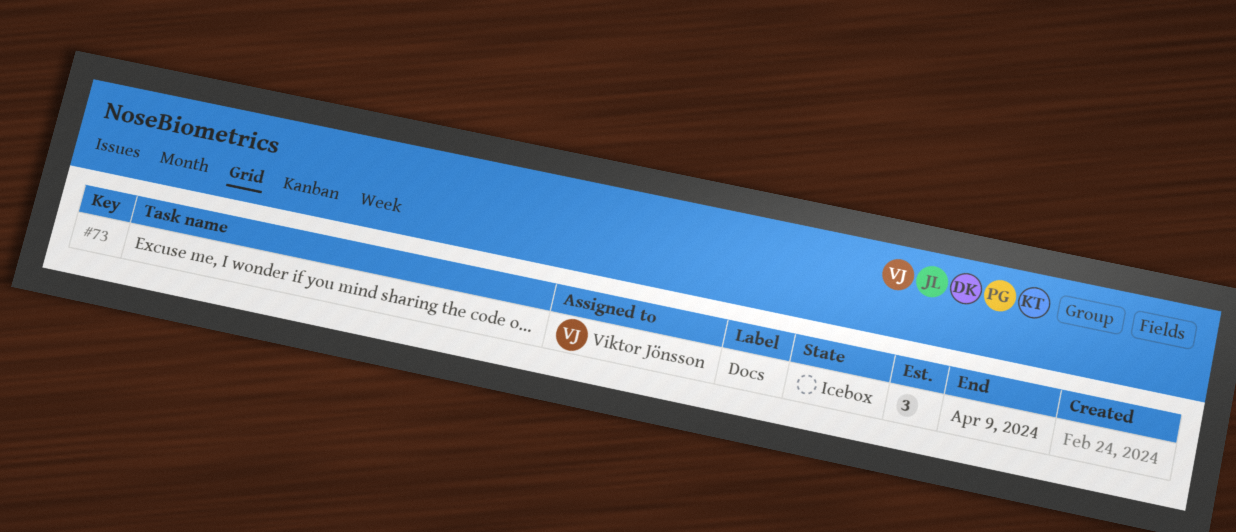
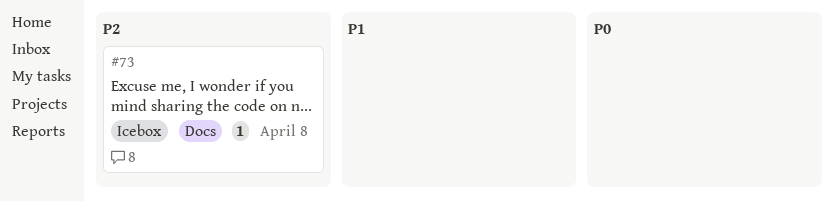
#73, estimate: 3 -> 1
#73, due: Apr 9 -> Apr 8

